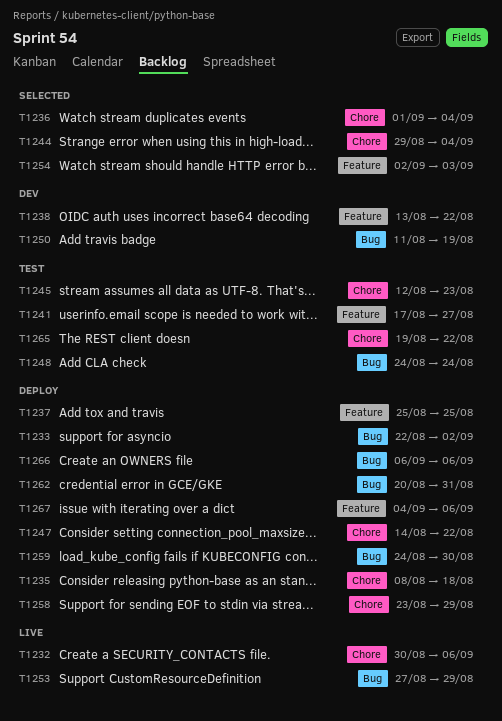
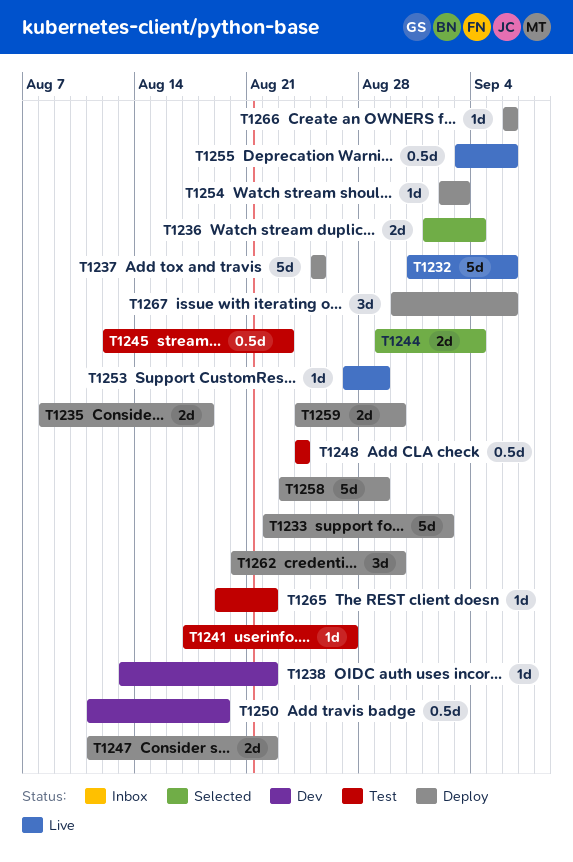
T1232, start: Aug 30 -> Aug 31
T1247, start: Aug 14 -> Aug 11
T1254, status: Selected -> Deploy
T1255: none -> present
T1262, due: Aug 31 -> Aug 30
T1267, start: Sep 4 -> Aug 30

